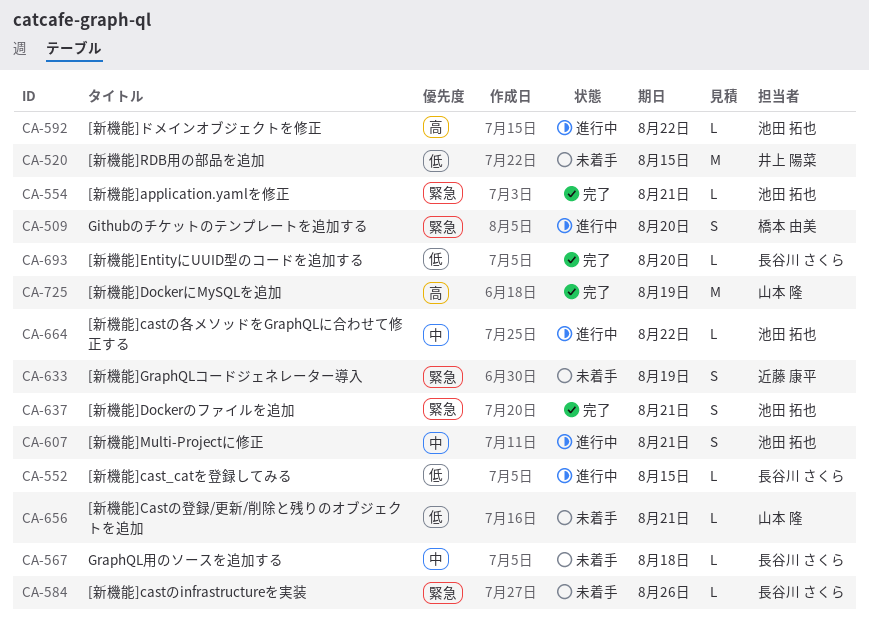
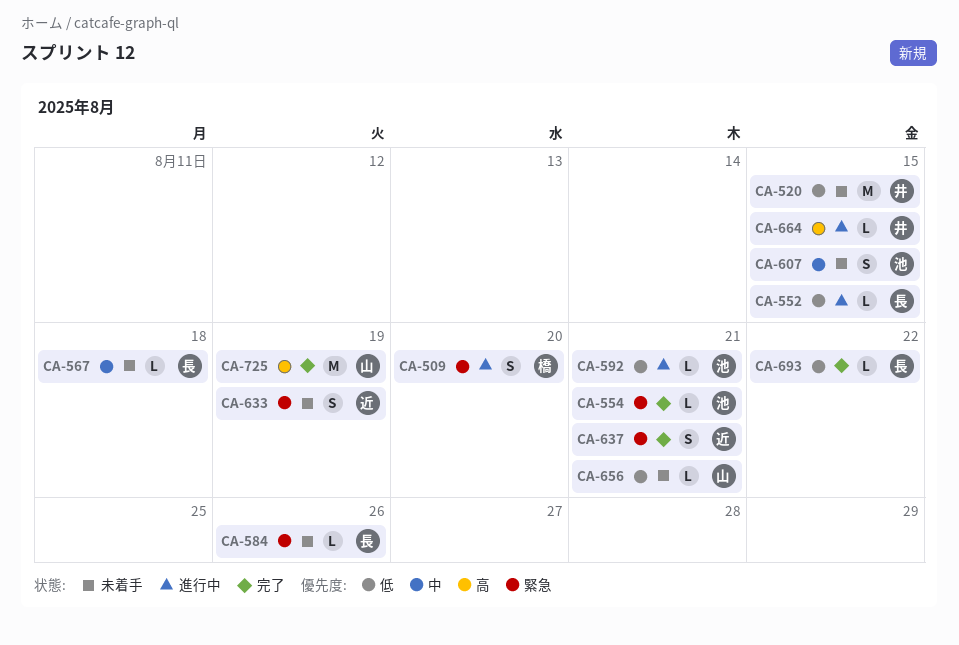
CA-592, priority: 高 -> 低
CA-592, due: Aug 22 -> Aug 21
CA-607, status: 進行中 -> 未着手
CA-607, due: Aug 21 -> Aug 15
CA-637, owner: 池田 拓也 -> 近藤 康平
CA-664, owner: 池田 拓也 -> 井上 陽菜
CA-664, priority: 中 -> 高
CA-664, due: Aug 22 -> Aug 15
CA-693, due: Aug 20 -> Aug 22

